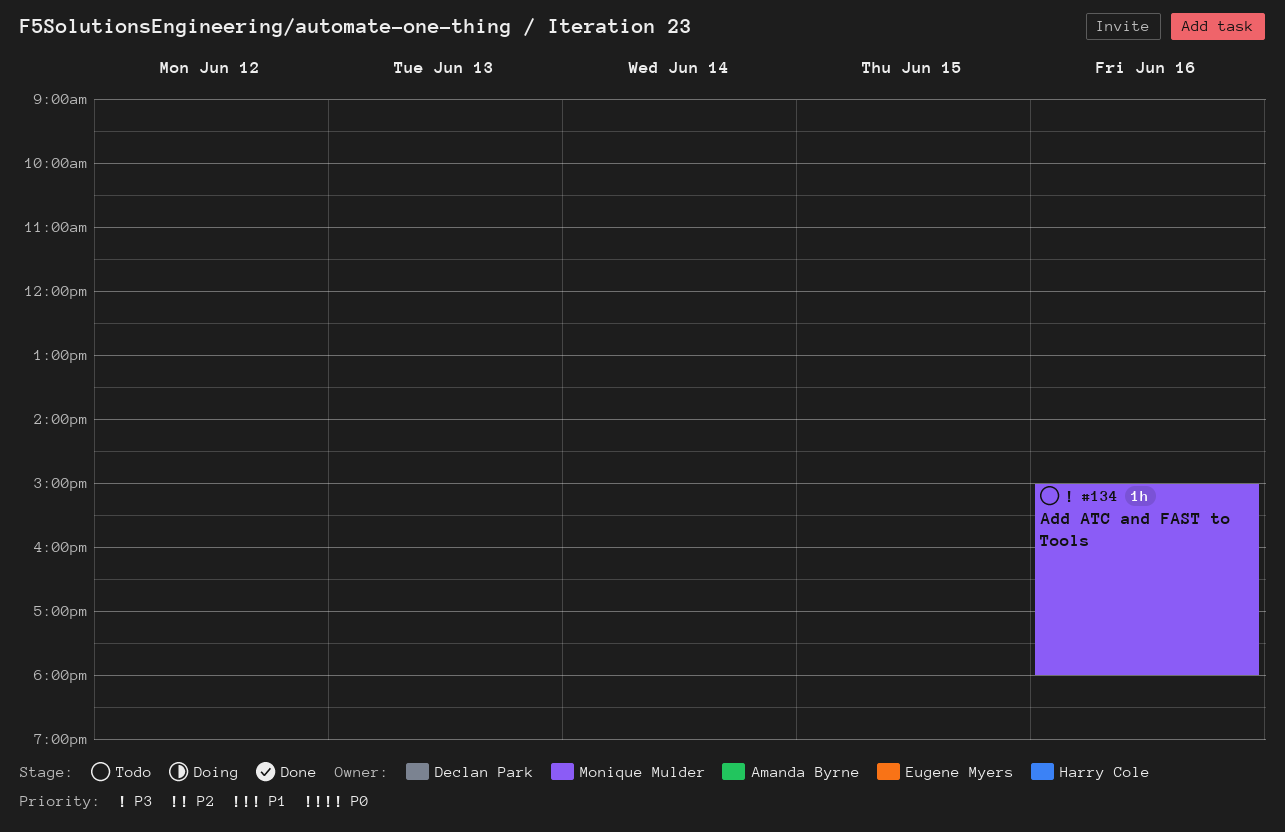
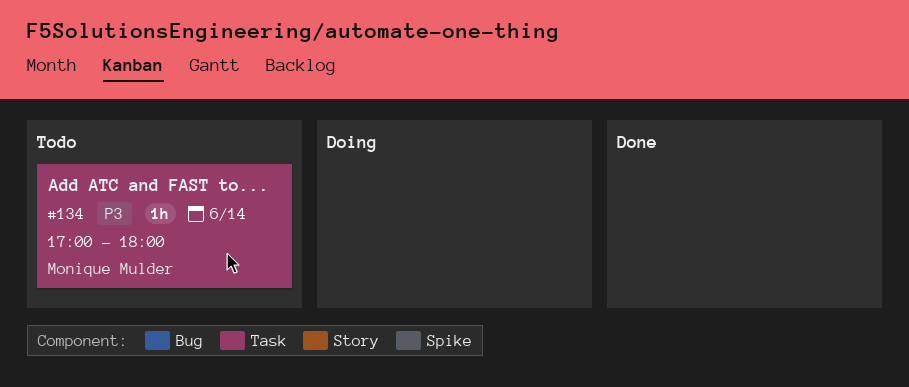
#134, day: Jun 16 -> Jun 14
#134, begins: 15:00 -> 17:00

